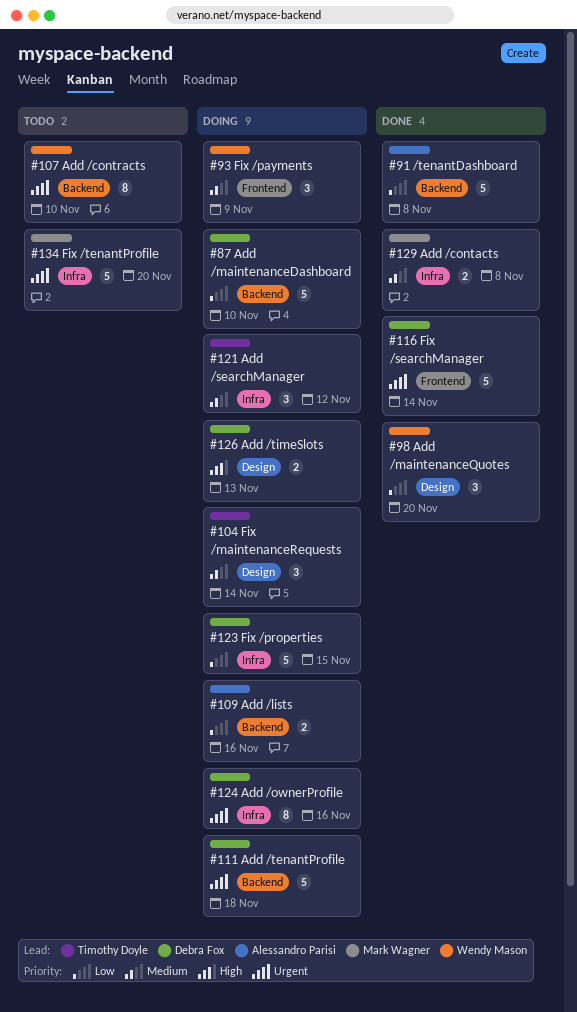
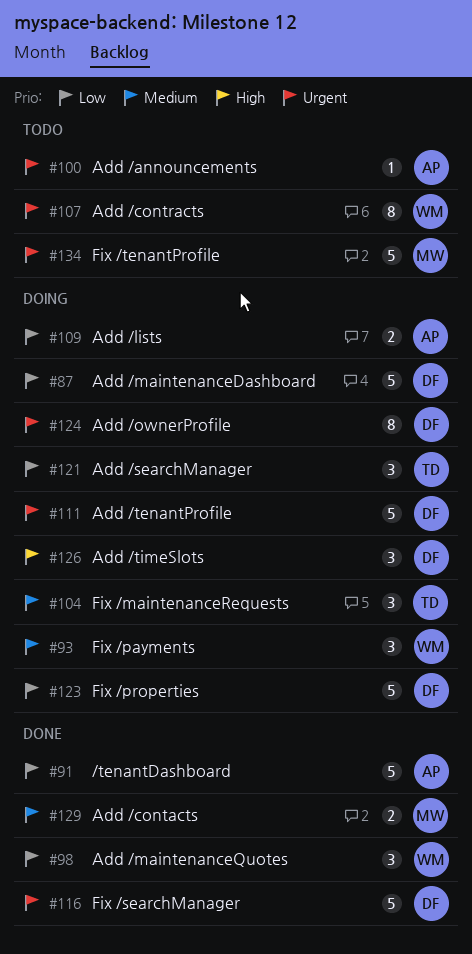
#100: none -> present
#121, priority: Medium -> Low
#126, estimate: 2 -> 3

